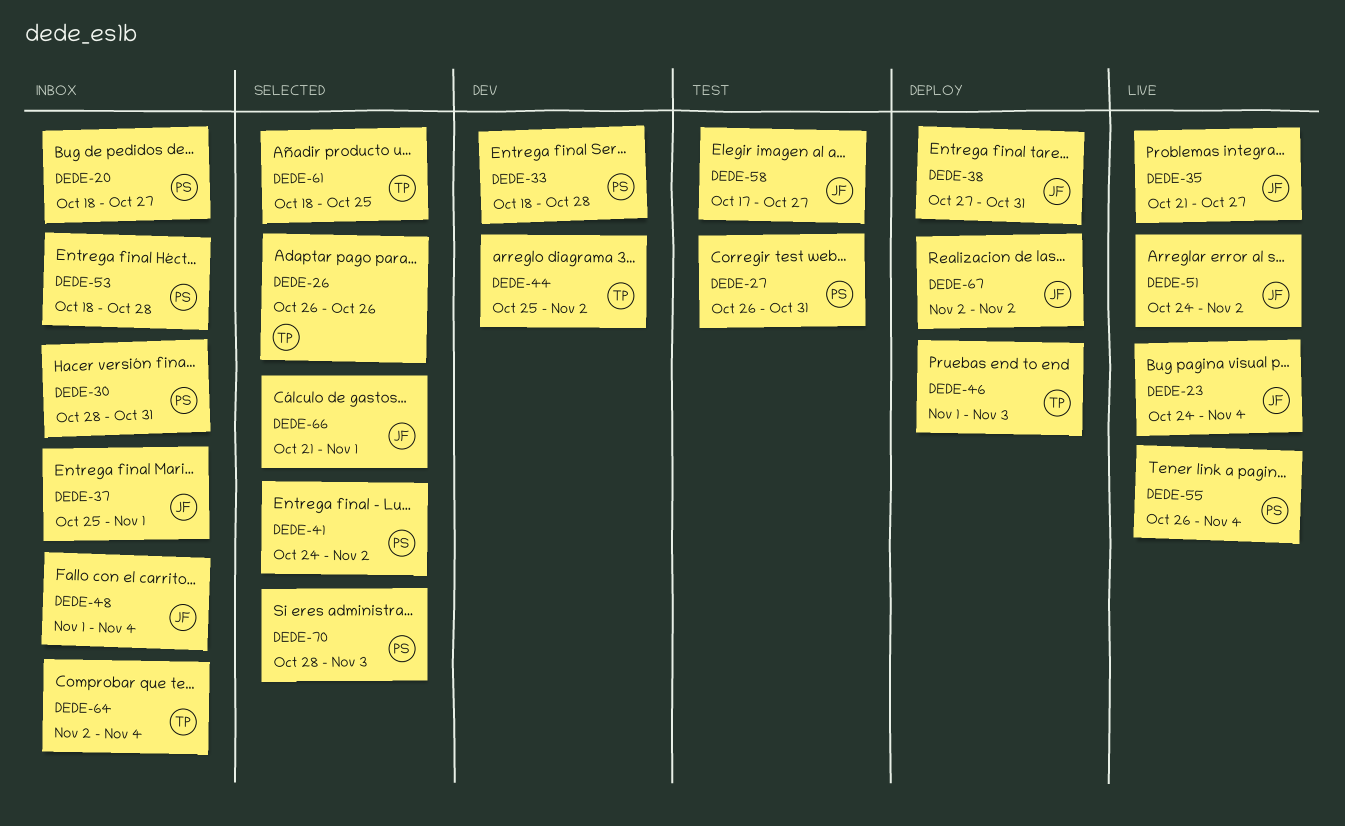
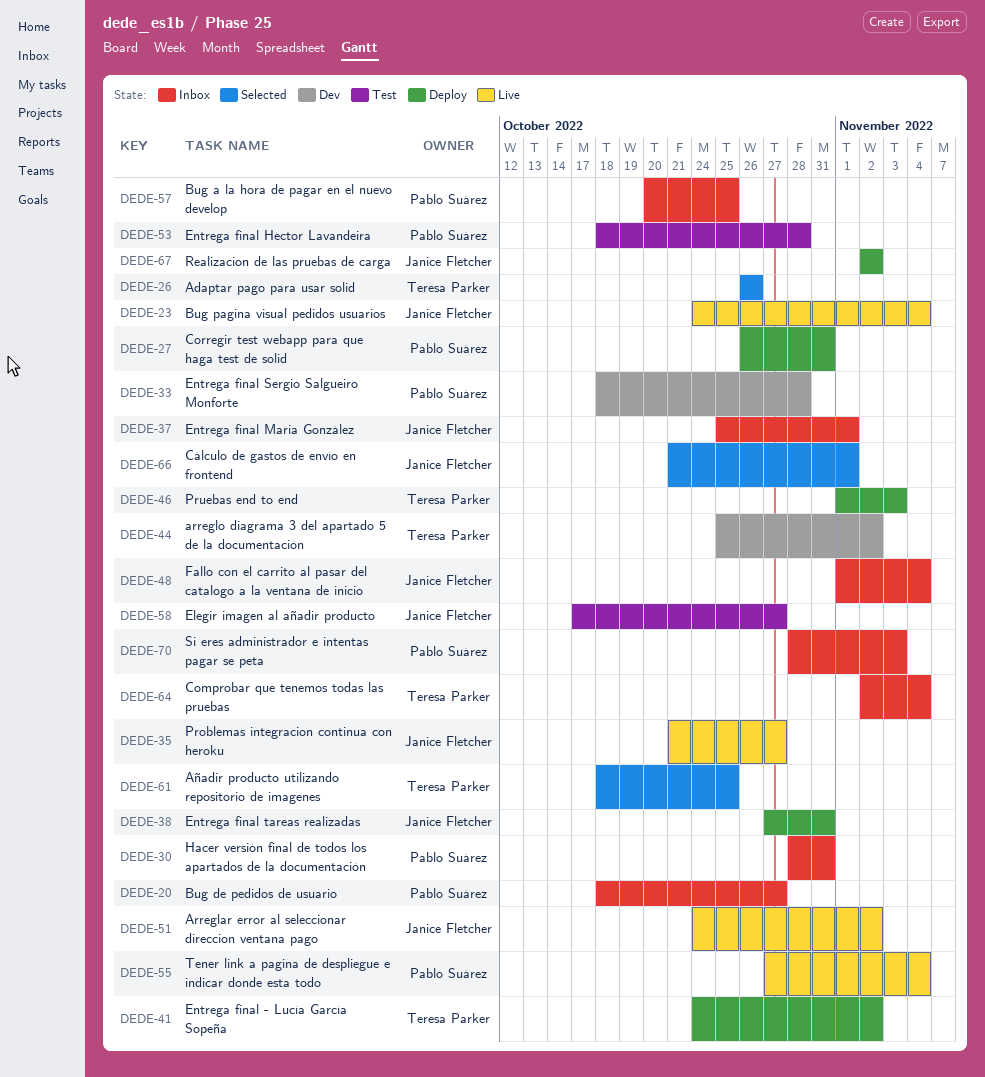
DEDE-27, status: Test -> Deploy
DEDE-41, status: Selected -> Deploy
DEDE-41, owner: Pablo Suárez -> Teresa Parker
DEDE-53, status: Inbox -> Test
DEDE-55, start: Oct 26 -> Oct 27
DEDE-57: none -> present
DEDE-70, status: Selected -> Inbox

